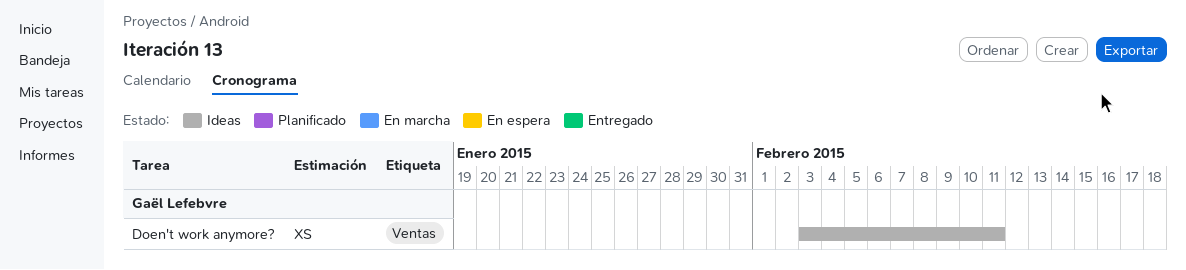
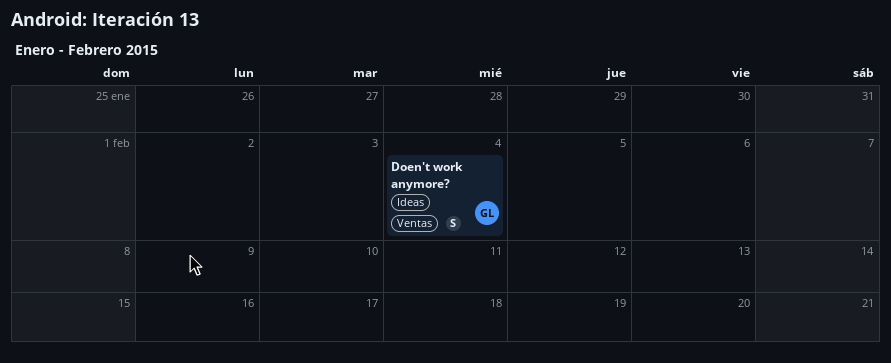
Doen't work anymore?, estimate: XS -> S
Doen't work anymore?, due: Feb 11 -> Feb 4

